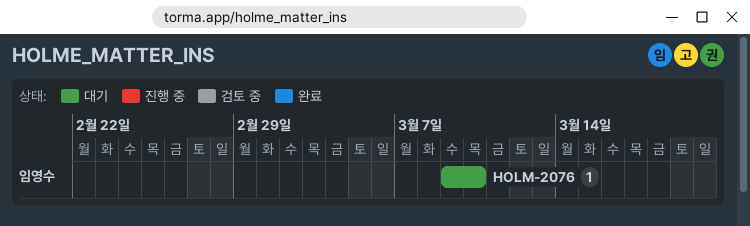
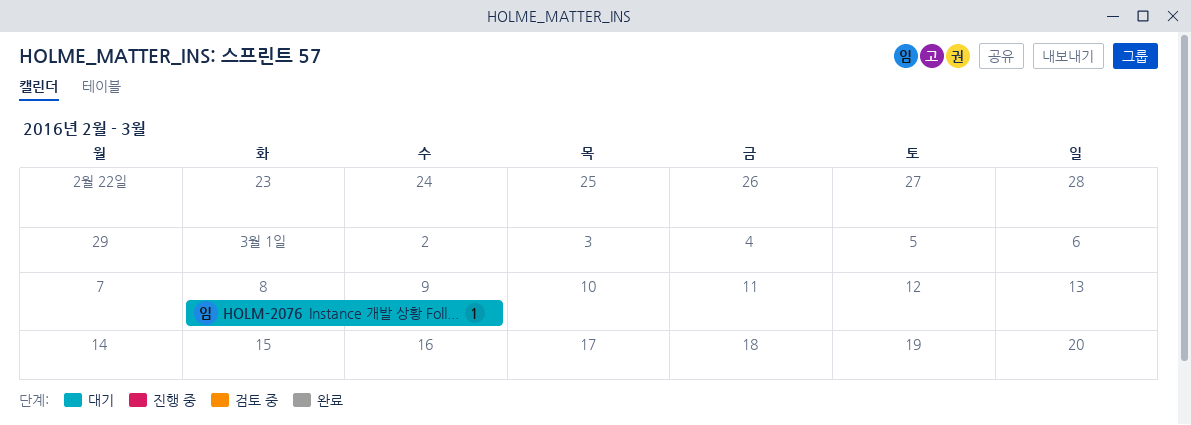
HOLM-2076, start: Mar 9 -> Mar 8
HOLM-2076, due: Mar 10 -> Mar 9

